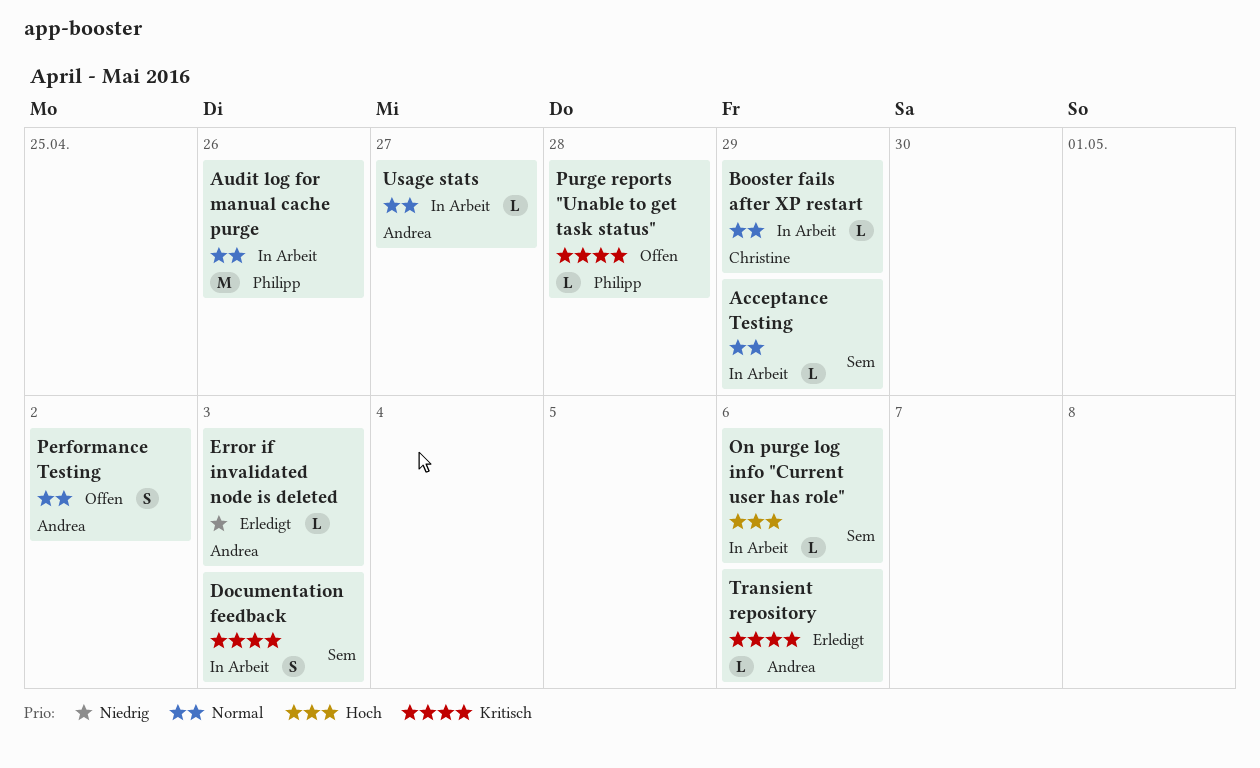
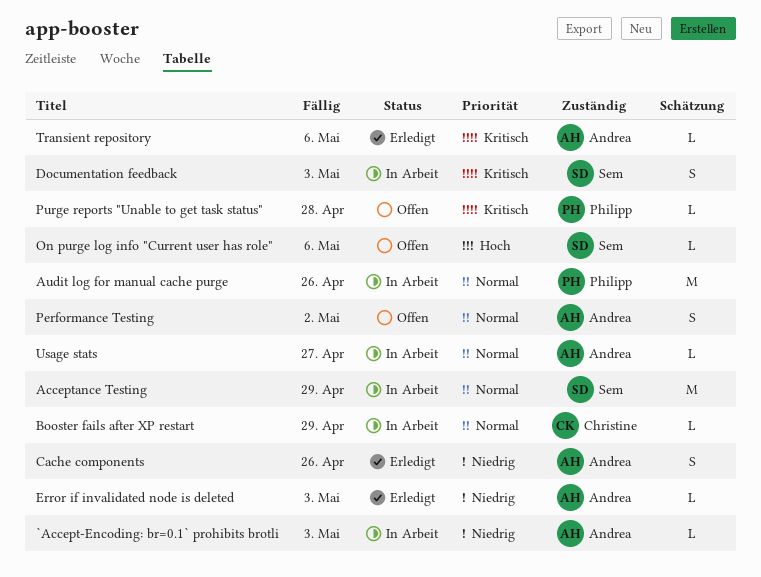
`Accept-Encoding: br=0.1` prohibits brotli: none -> present
Acceptance Testing, estimate: L -> M
Cache components: none -> present
On purge log info "Current user has role", status: In Arbeit -> Offen

